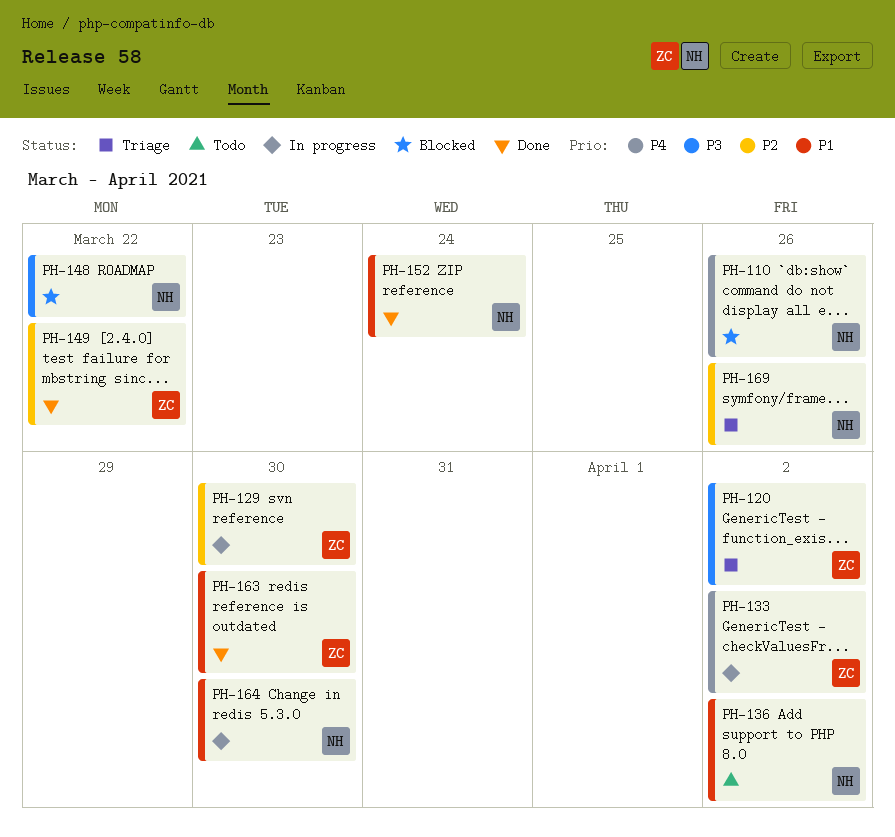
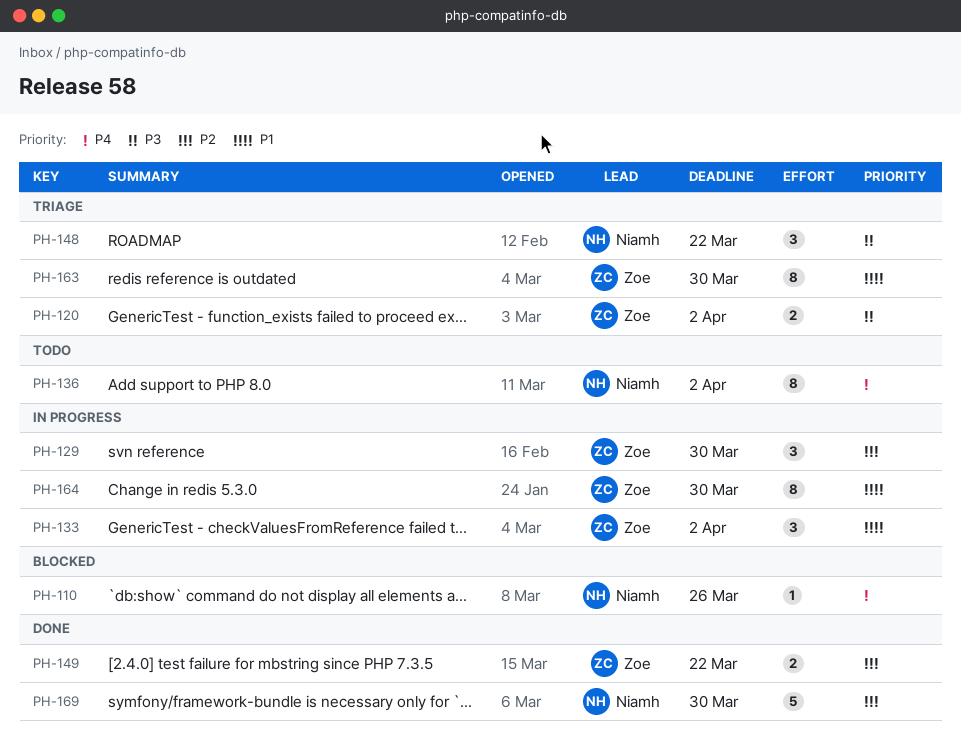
PH-133, priority: P4 -> P1
PH-136, priority: P1 -> P4
PH-148, status: Blocked -> Triage
PH-152: present -> none
PH-163, status: Done -> Triage
PH-164, owner: Niamh -> Zoe
PH-169, status: Triage -> Done
PH-169, due: Mar 26 -> Mar 30

